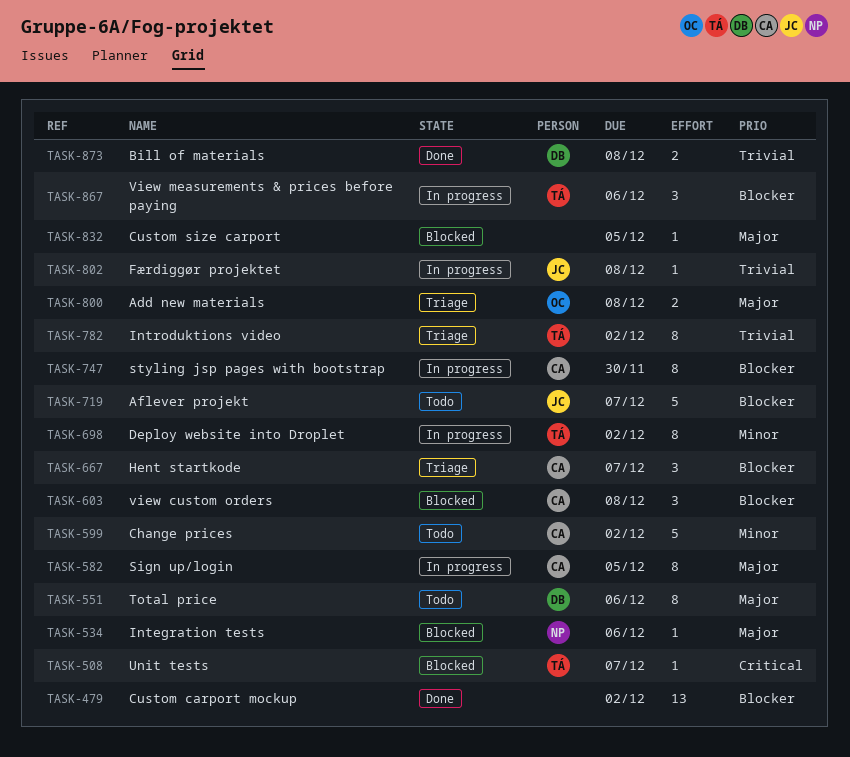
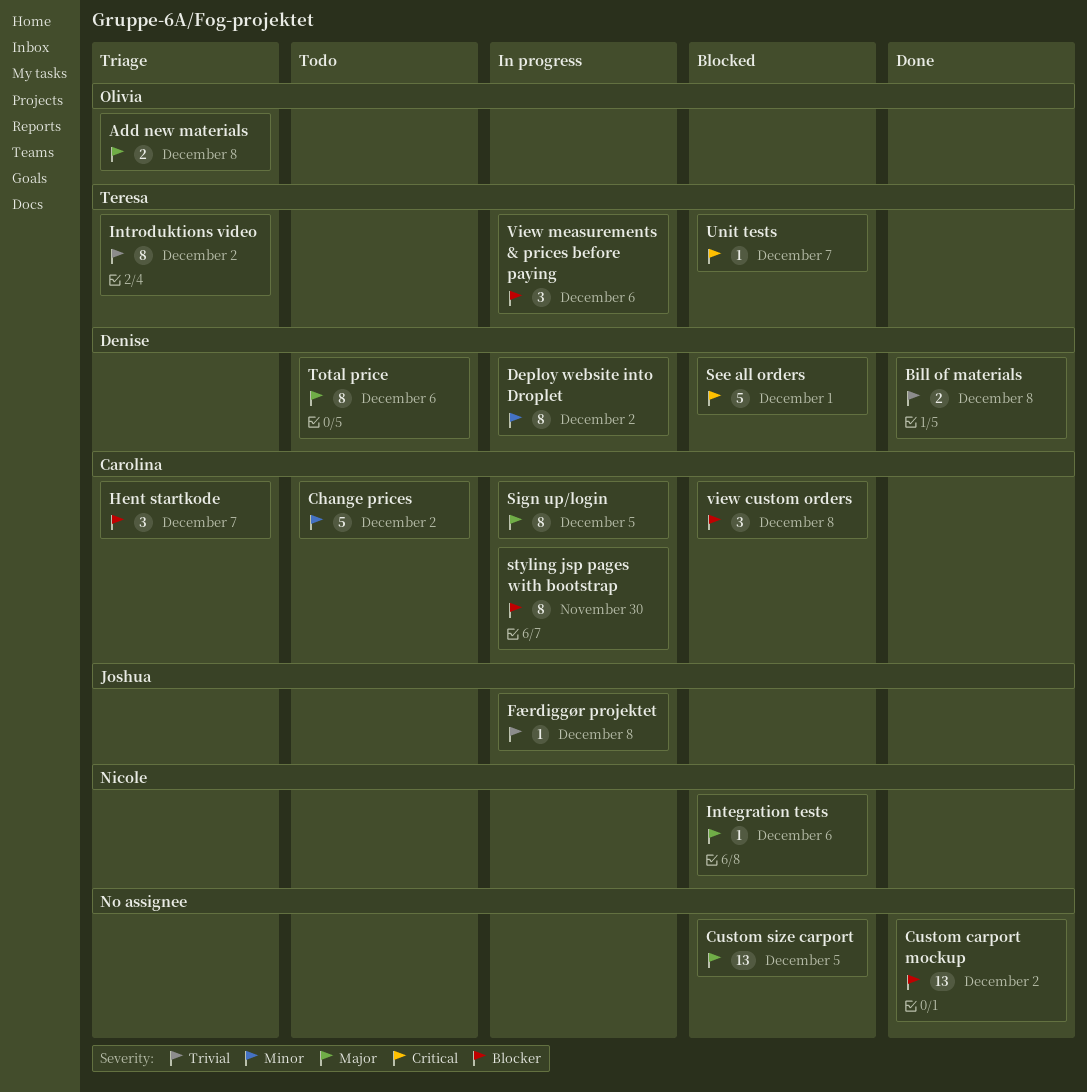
Aflever projekt: present -> none
Custom size carport, estimate: 1 -> 13
Deploy website into Droplet, owner: Teresa -> Denise
See all orders: none -> present

